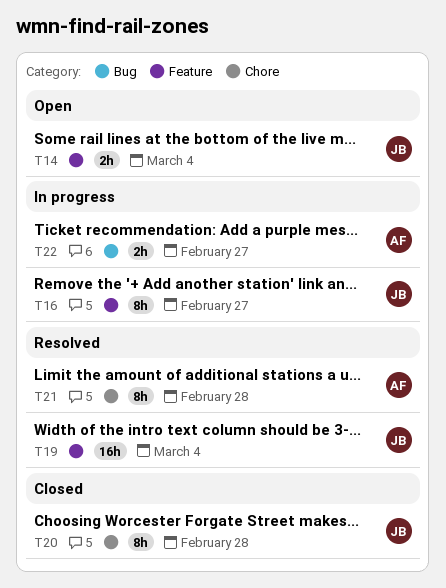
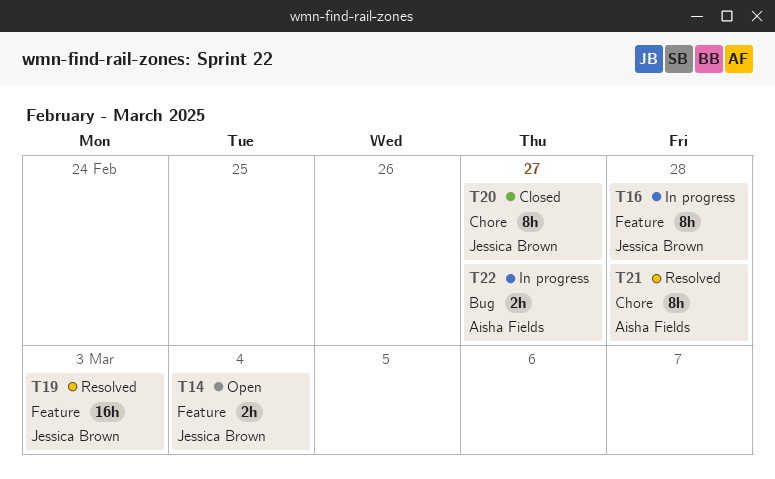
T16, due: Feb 27 -> Feb 28
T19, due: Mar 4 -> Mar 3
T20, due: Feb 28 -> Feb 27

